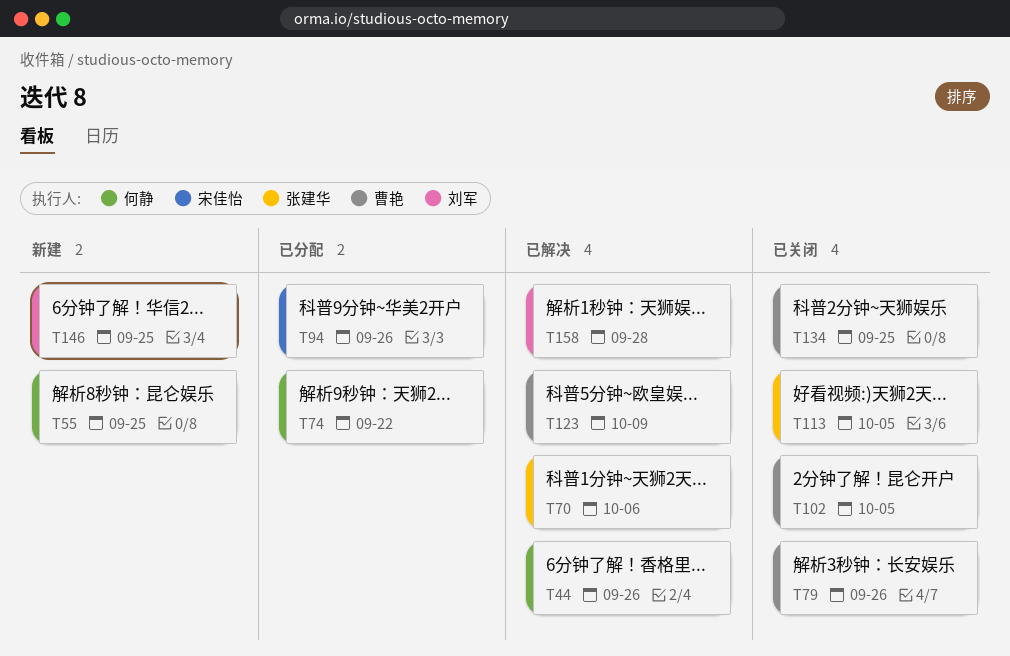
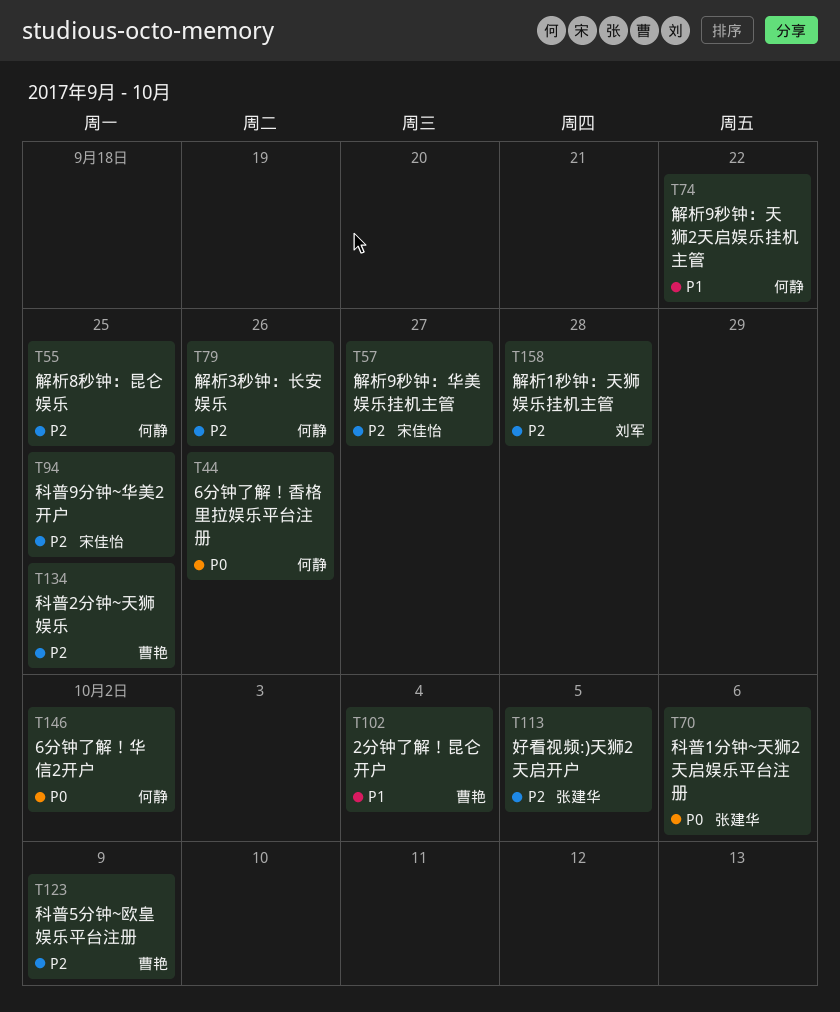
T57: none -> present
T79, owner: 曹艳 -> 何静
T94, due: Sep 26 -> Sep 25
T102, due: Oct 5 -> Oct 4
T146, owner: 刘军 -> 何静
T146, due: Sep 25 -> Oct 2

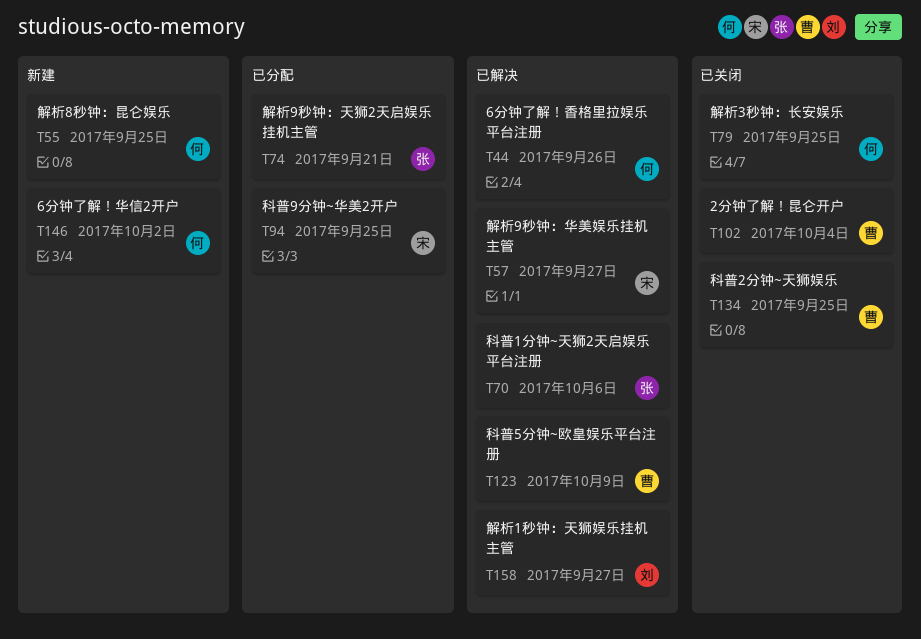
T74, owner: 何静 -> 张建华
T74, due: Sep 22 -> Sep 21
T79, due: Sep 26 -> Sep 25
T113: present -> none
T158, due: Sep 28 -> Sep 27

